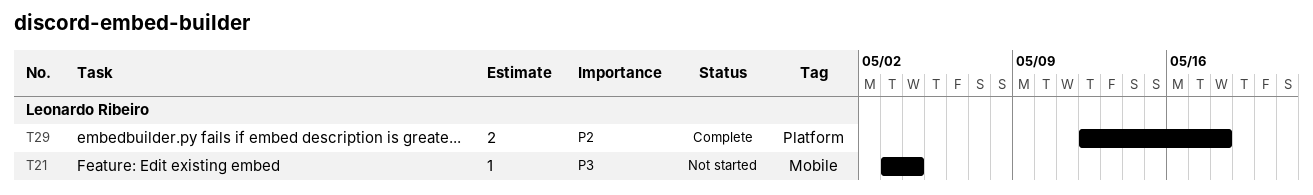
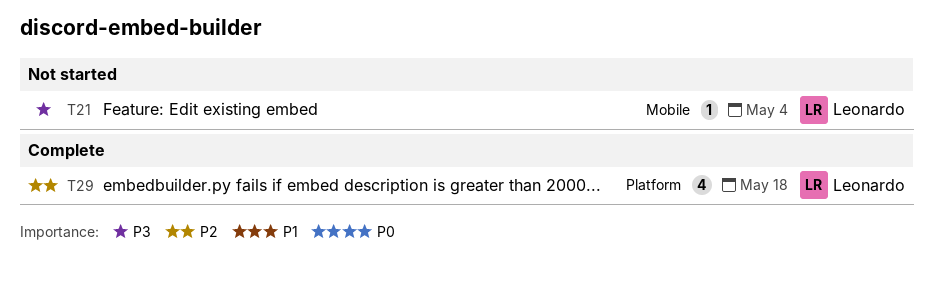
T29, estimate: 2 -> 4

